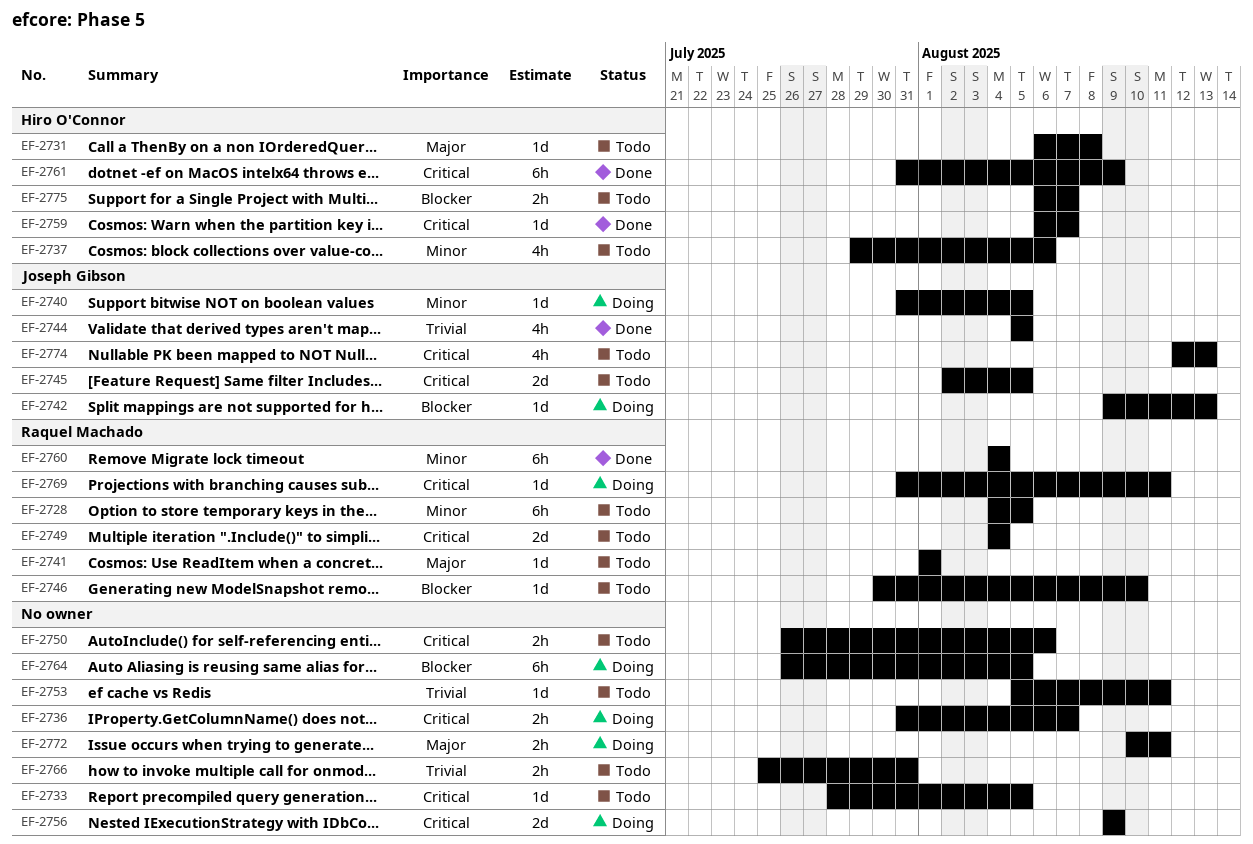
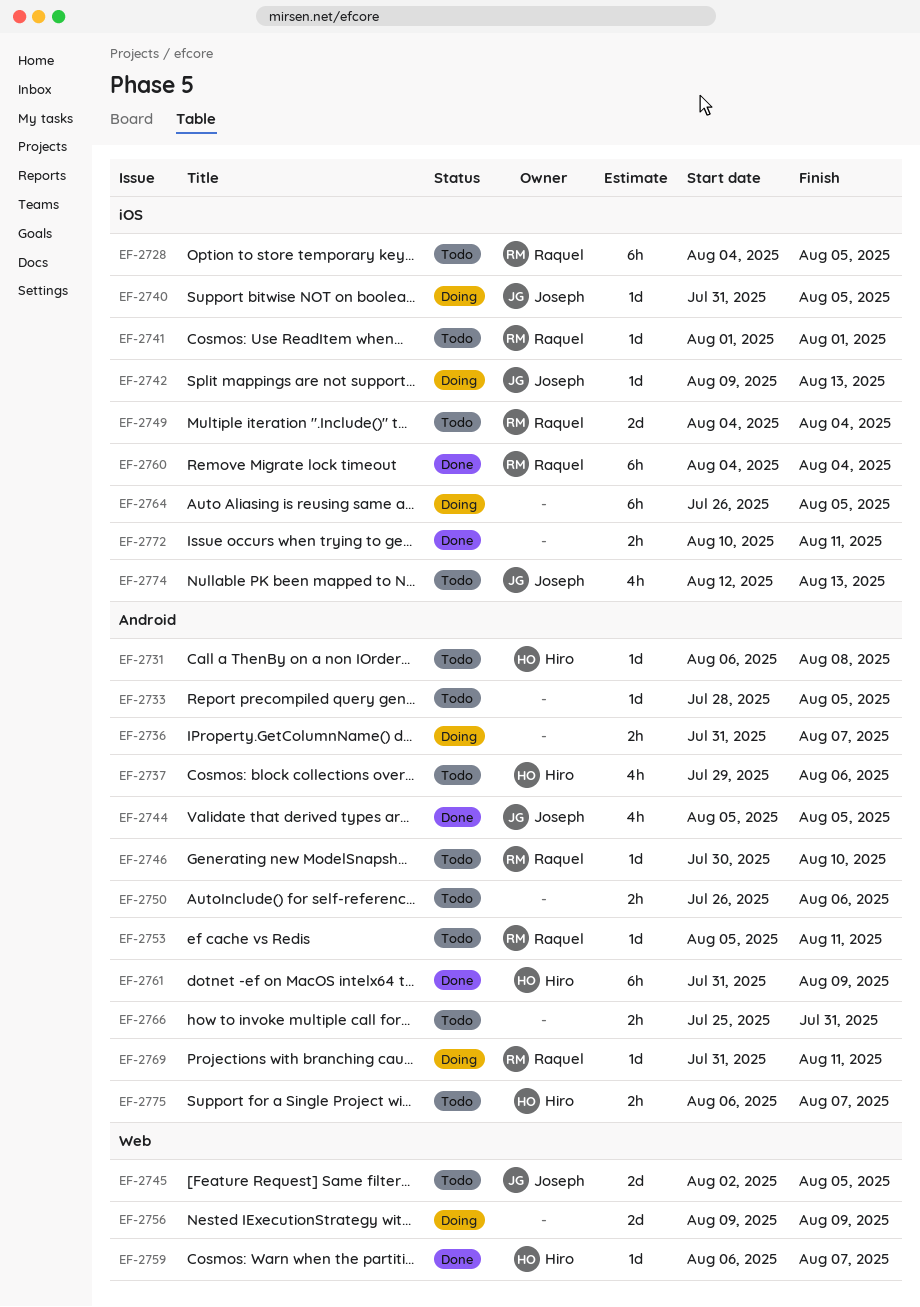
EF-2753, owner: none -> Raquel Machado
EF-2772, status: Doing -> Done

